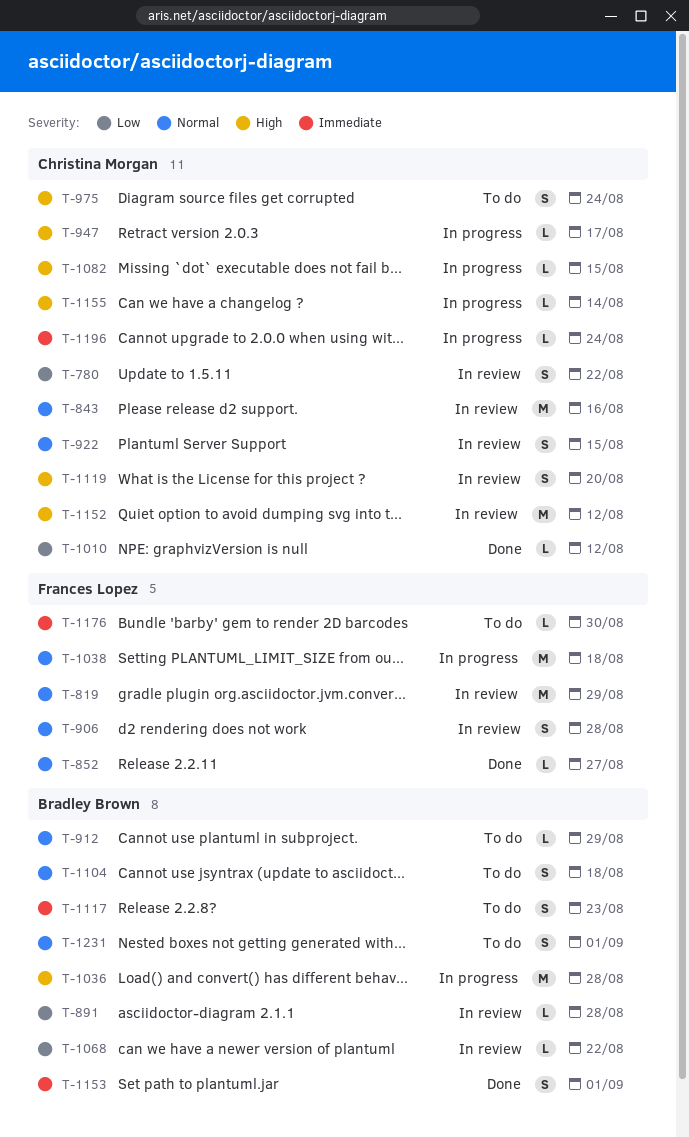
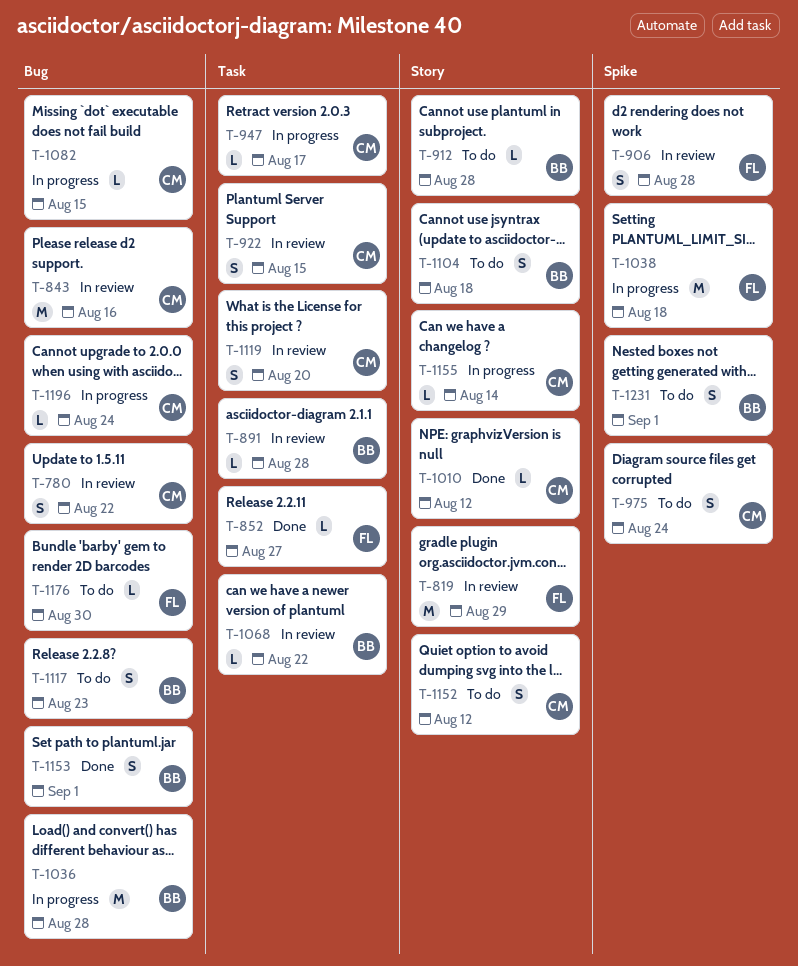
T-912, due: Aug 29 -> Aug 28
T-1152, status: In review -> To do
T-1152, estimate: M -> S

